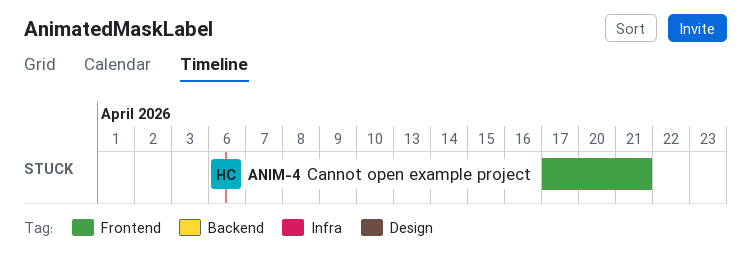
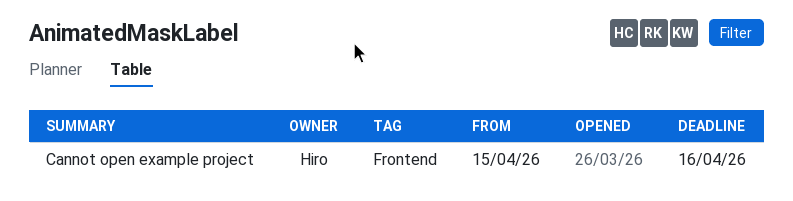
Cannot open example project, start: Apr 17 -> Apr 15
Cannot open example project, due: Apr 21 -> Apr 16

